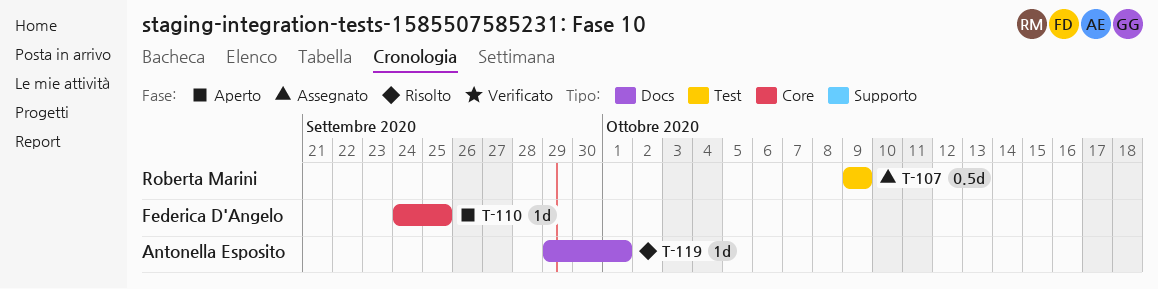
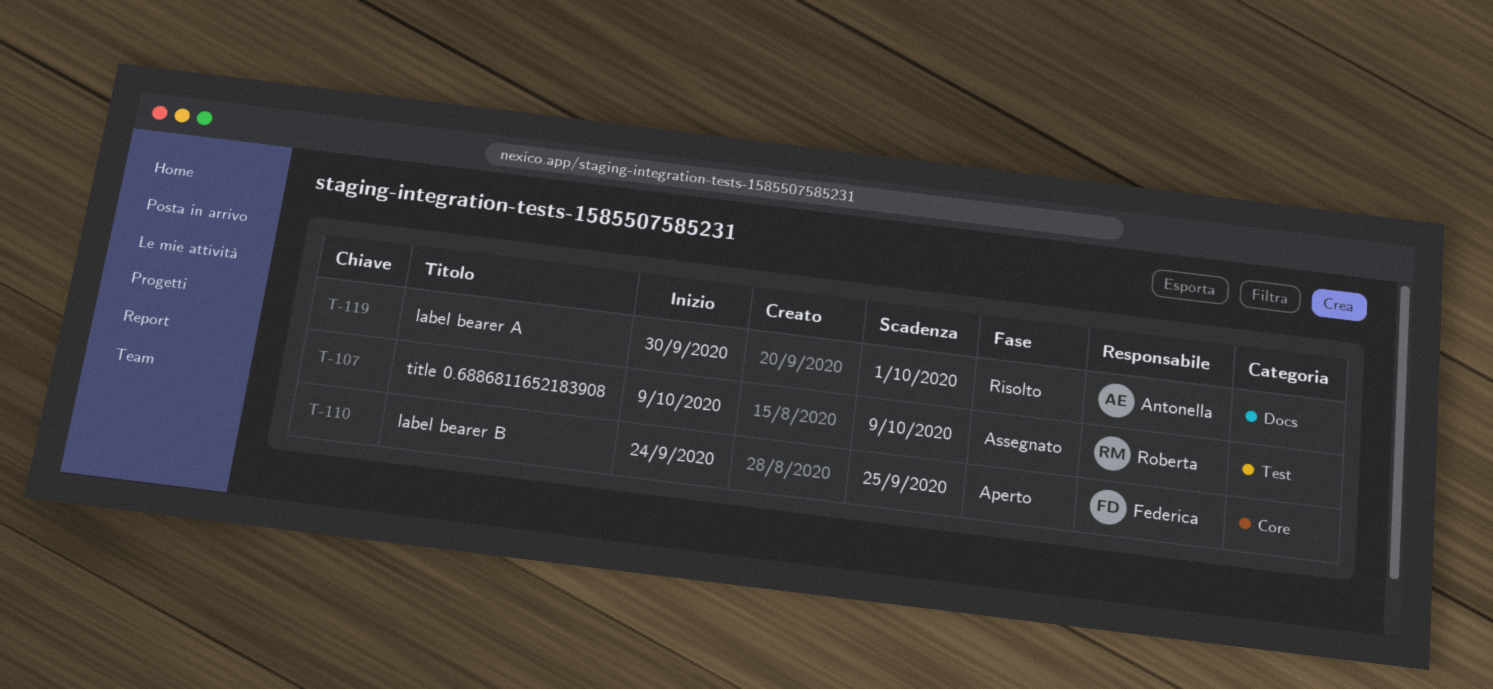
T-119, start: Sep 29 -> Sep 30

